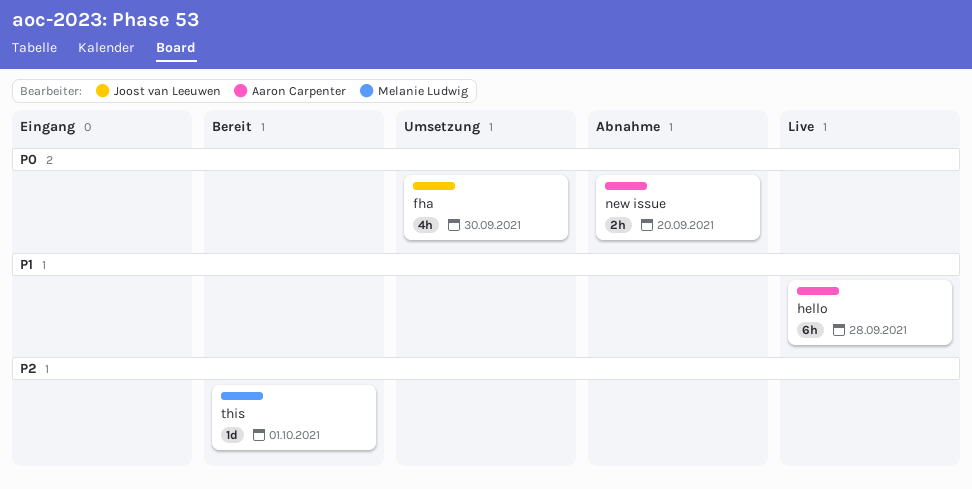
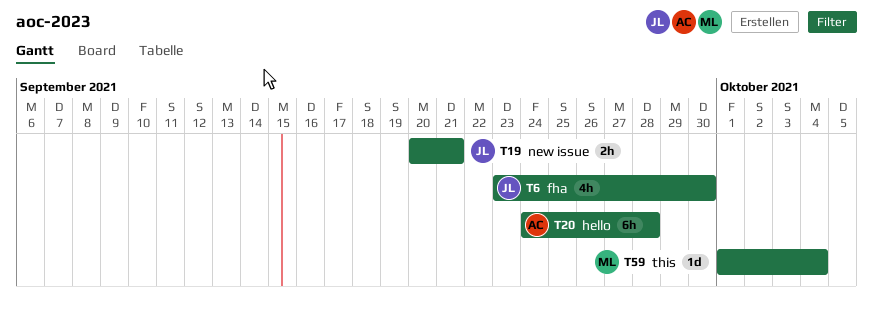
new issue, owner: Aaron Carpenter -> Joost van Leeuwen
new issue, due: Sep 20 -> Sep 21
this, due: Oct 1 -> Oct 4

